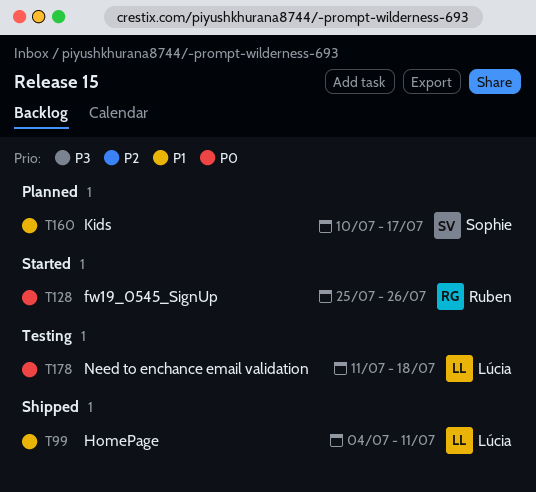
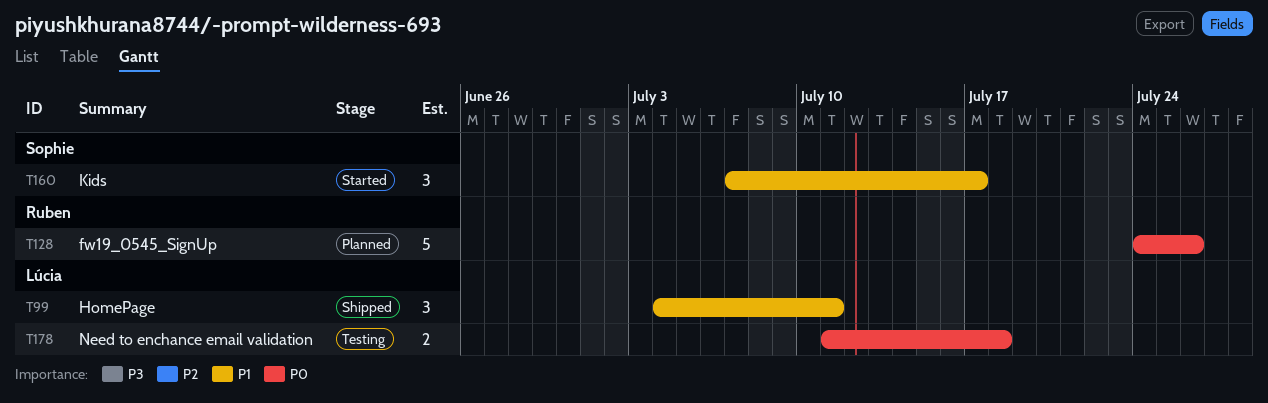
T128, status: Started -> Planned
T128, start: Jul 25 -> Jul 24
T160, status: Planned -> Started
T160, start: Jul 10 -> Jul 7

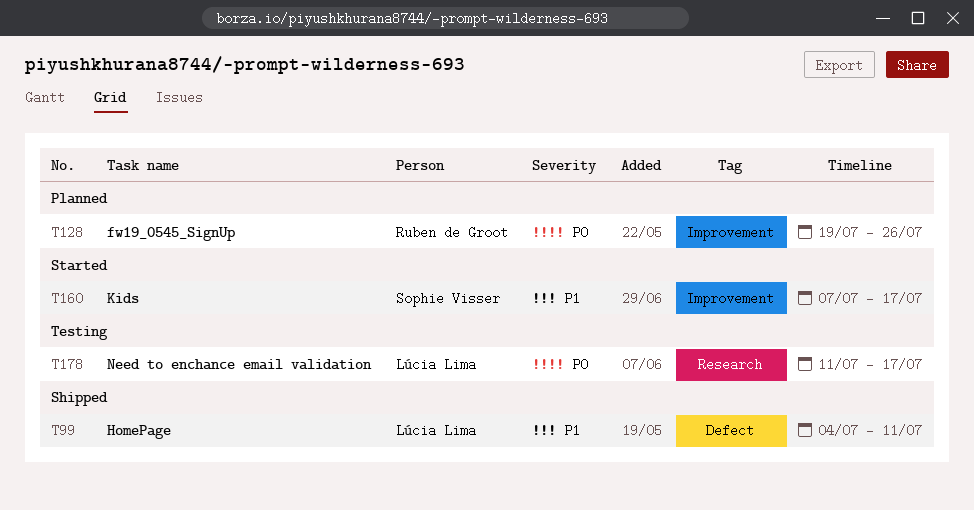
T128, start: Jul 24 -> Jul 19
T178, due: Jul 18 -> Jul 17

